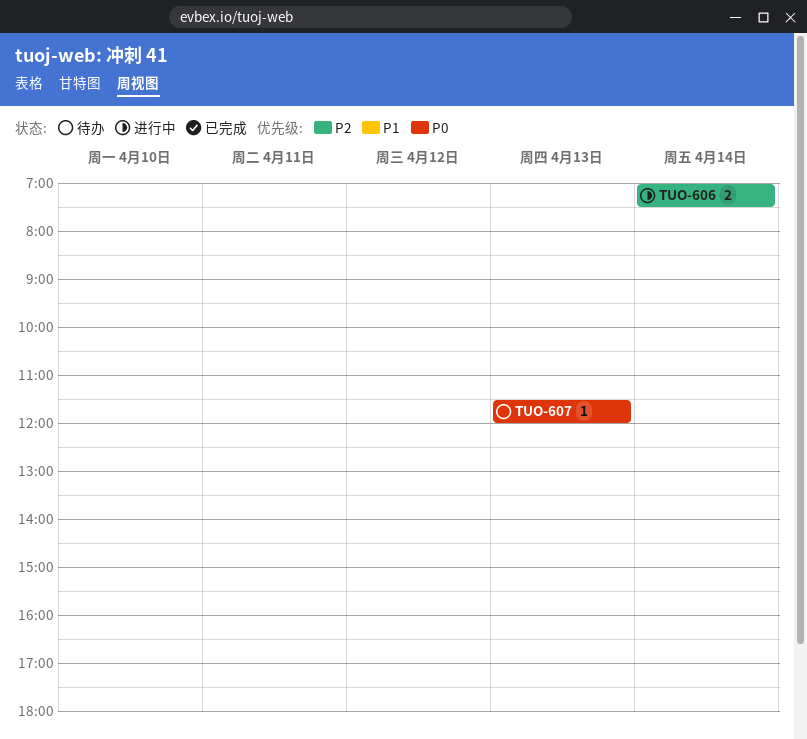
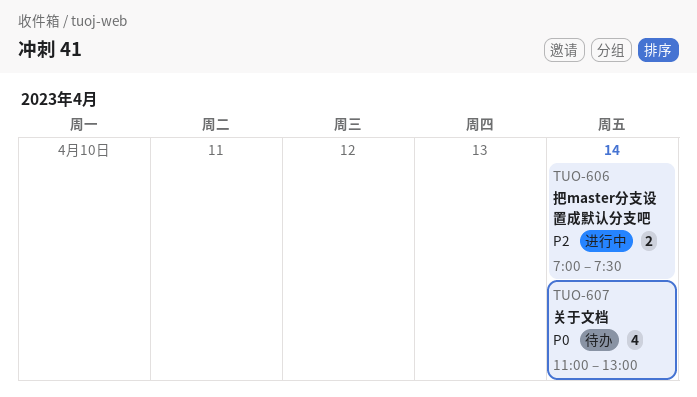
TUO-607, estimate: 1 -> 4
TUO-607, day: Apr 13 -> Apr 14
TUO-607, begins: 11:30 -> 11:00
TUO-607, ends: 12:00 -> 13:00

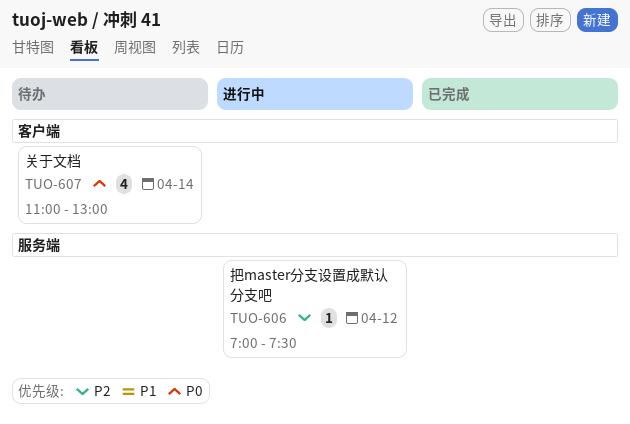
TUO-606, estimate: 2 -> 1
TUO-606, day: Apr 14 -> Apr 12

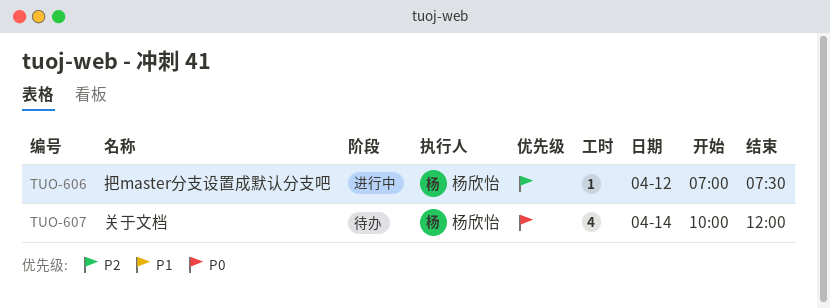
TUO-607, begins: 11:00 -> 10:00
TUO-607, ends: 13:00 -> 12:00

